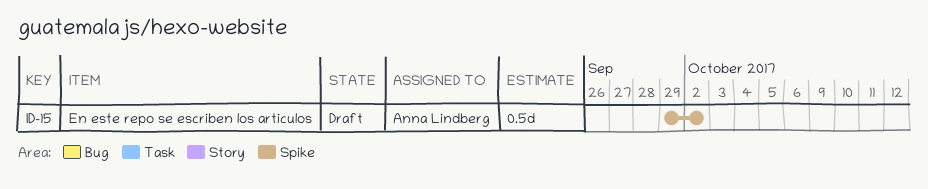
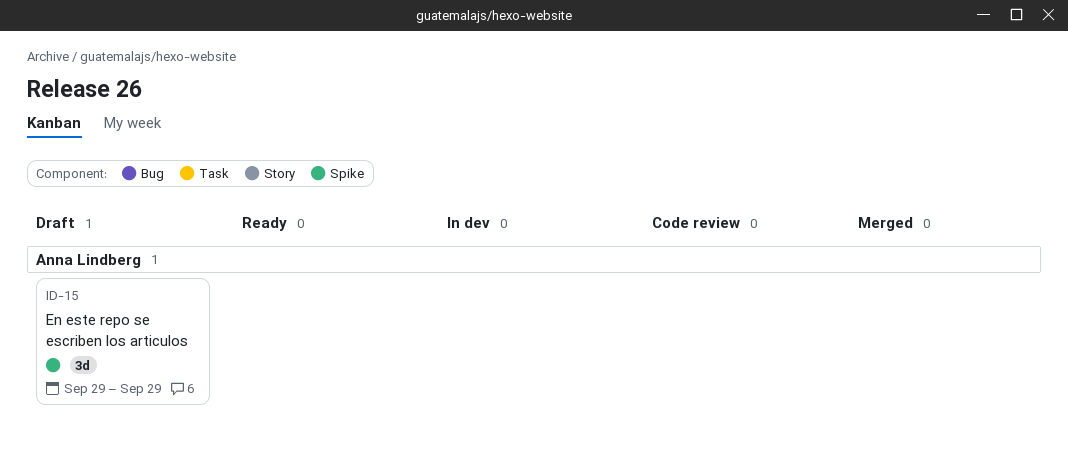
ID-15, estimate: 0.5d -> 3d
ID-15, due: Oct 2 -> Sep 29

